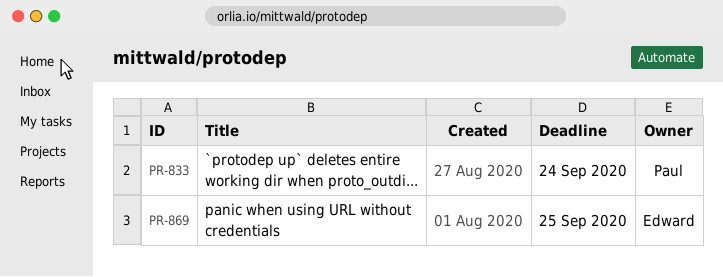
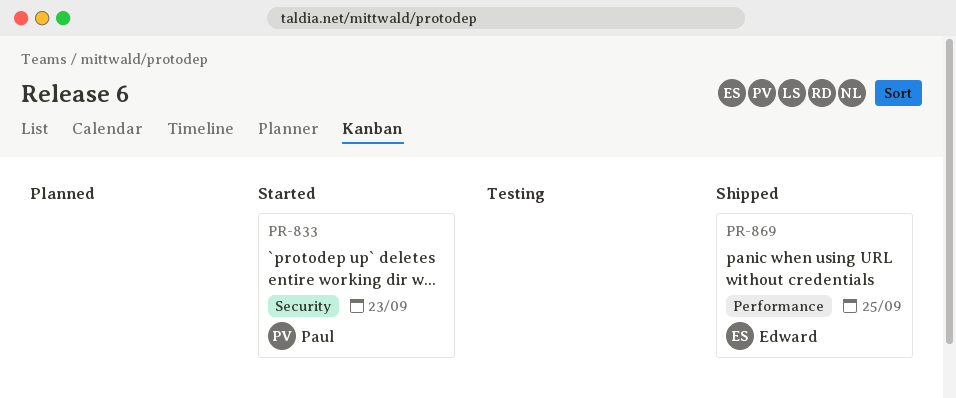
PR-833, due: Sep 24 -> Sep 23

